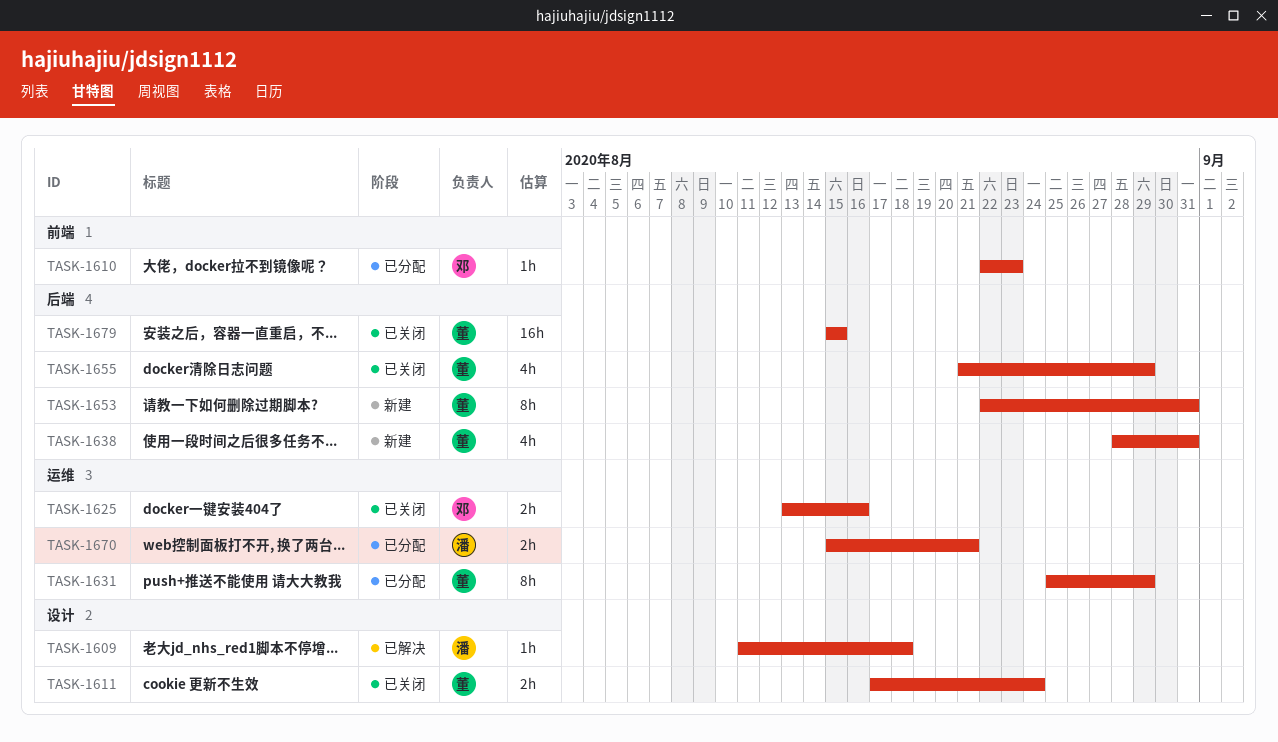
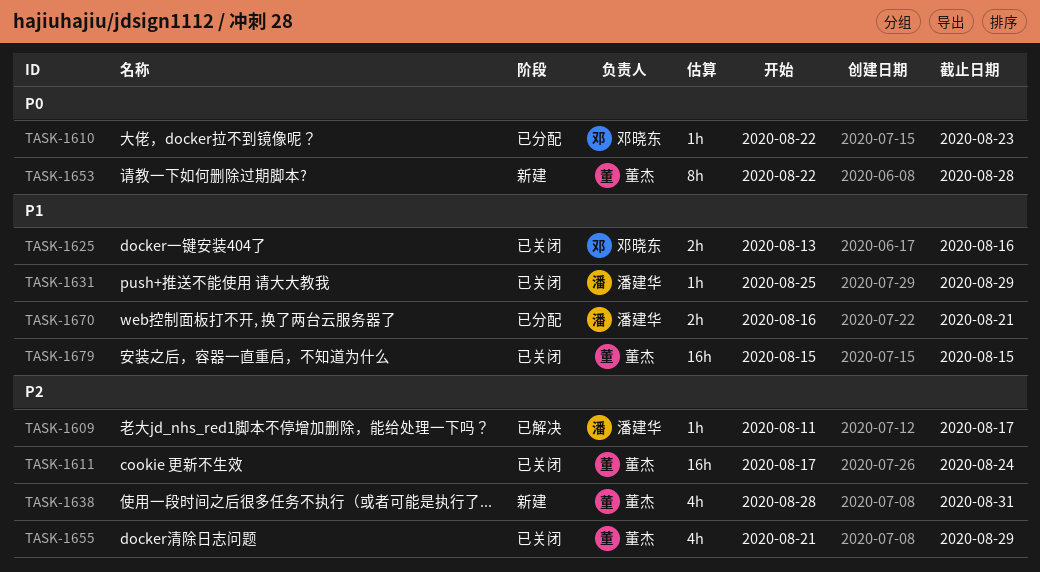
TASK-1609, due: Aug 18 -> Aug 17
TASK-1611, estimate: 2h -> 16h
TASK-1631, status: 已分配 -> 已关闭
TASK-1631, owner: 董杰 -> 潘建华
TASK-1631, estimate: 8h -> 1h
TASK-1653, due: Aug 31 -> Aug 28
TASK-1670, start: Aug 15 -> Aug 16

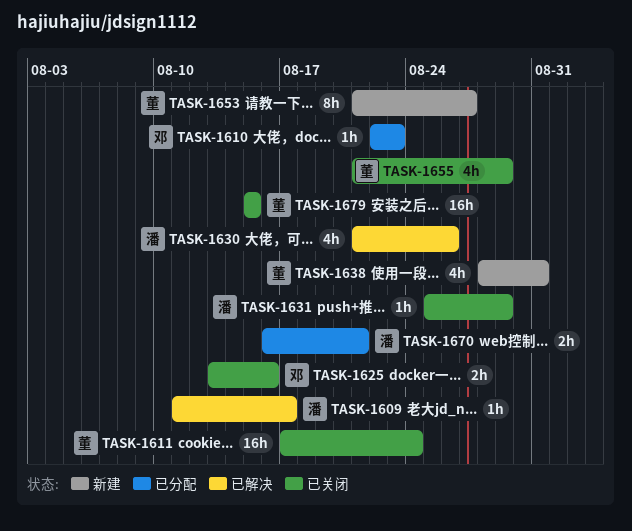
TASK-1630: none -> present
TASK-1653, start: Aug 22 -> Aug 21
TASK-1653, due: Aug 28 -> Aug 27

